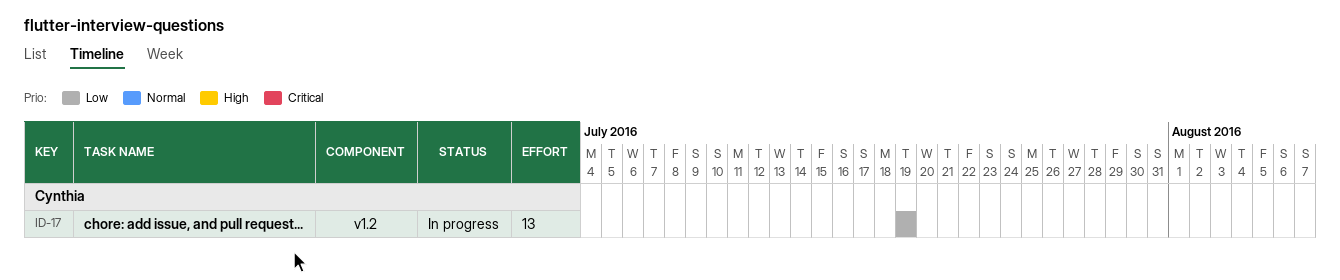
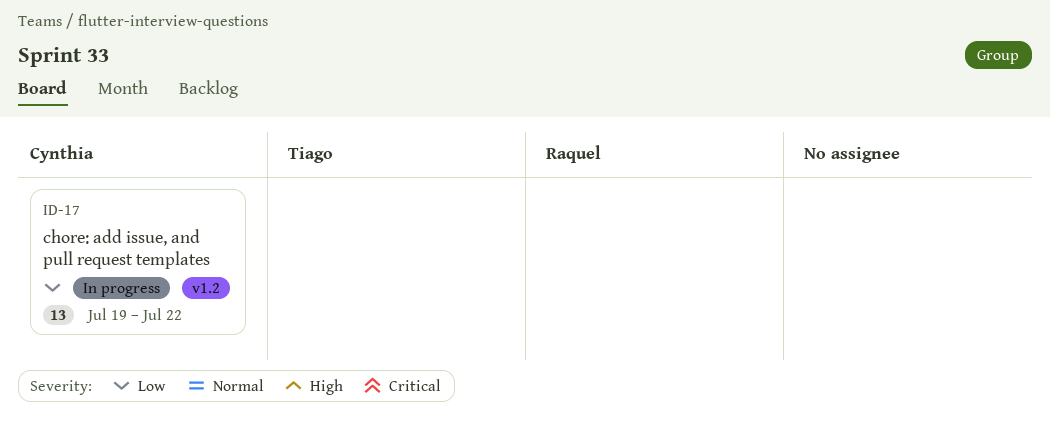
ID-17, due: Jul 19 -> Jul 22

